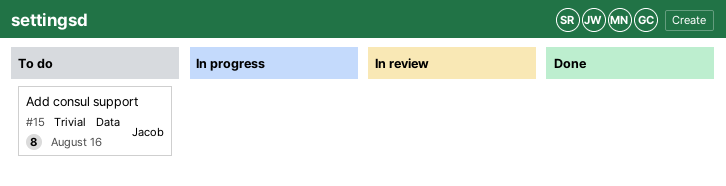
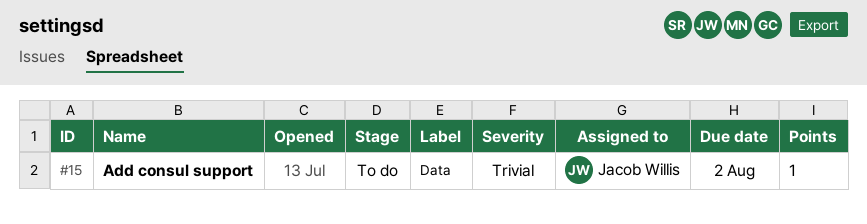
#15, estimate: 8 -> 1
#15, due: Aug 16 -> Aug 2

